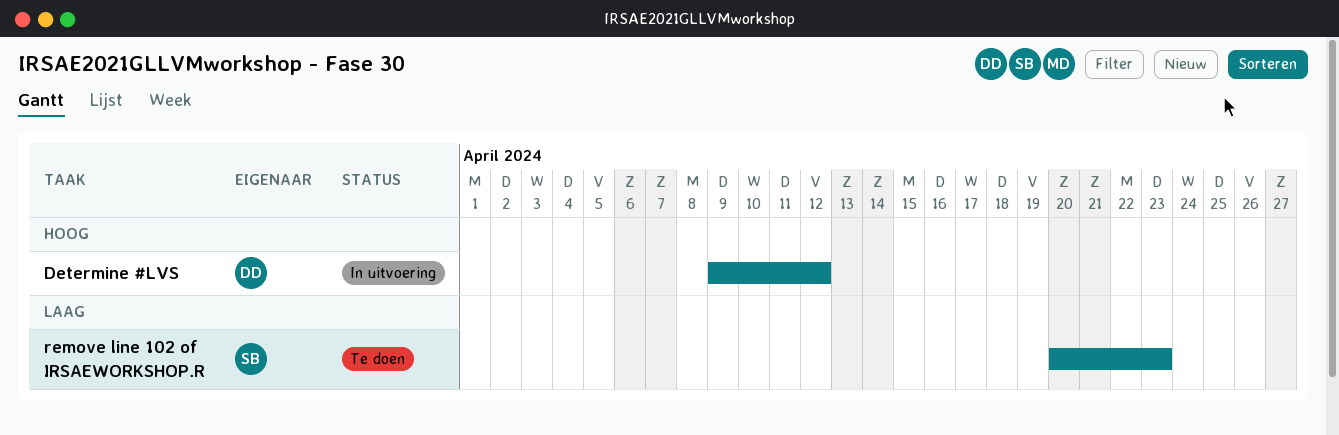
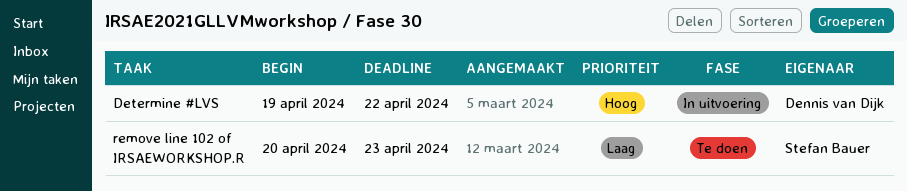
Determine #LVS, start: Apr 9 -> Apr 19
Determine #LVS, due: Apr 12 -> Apr 22

